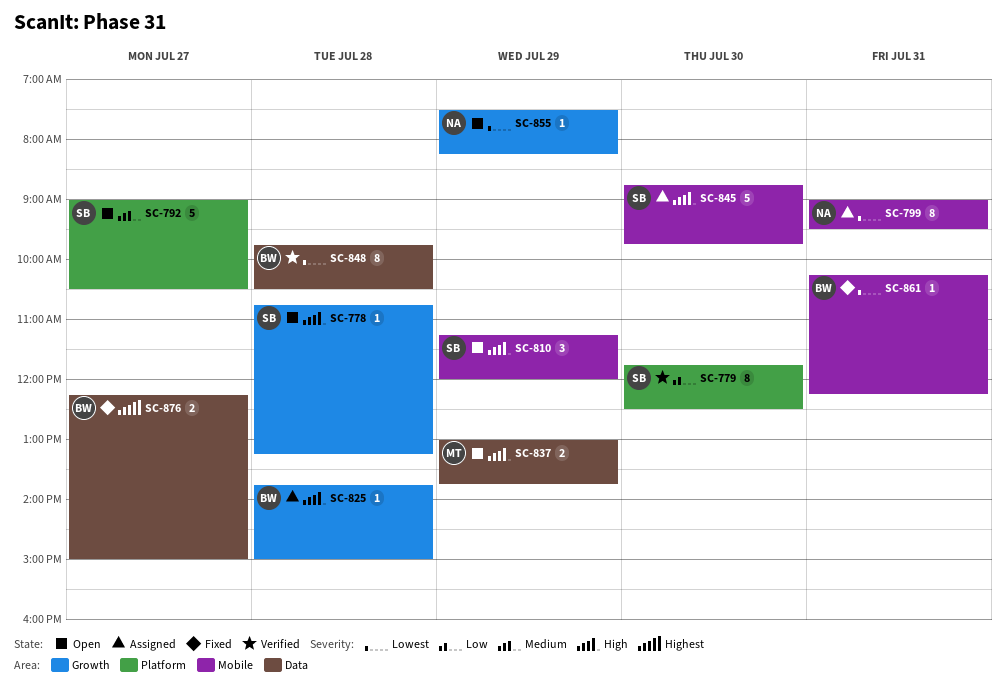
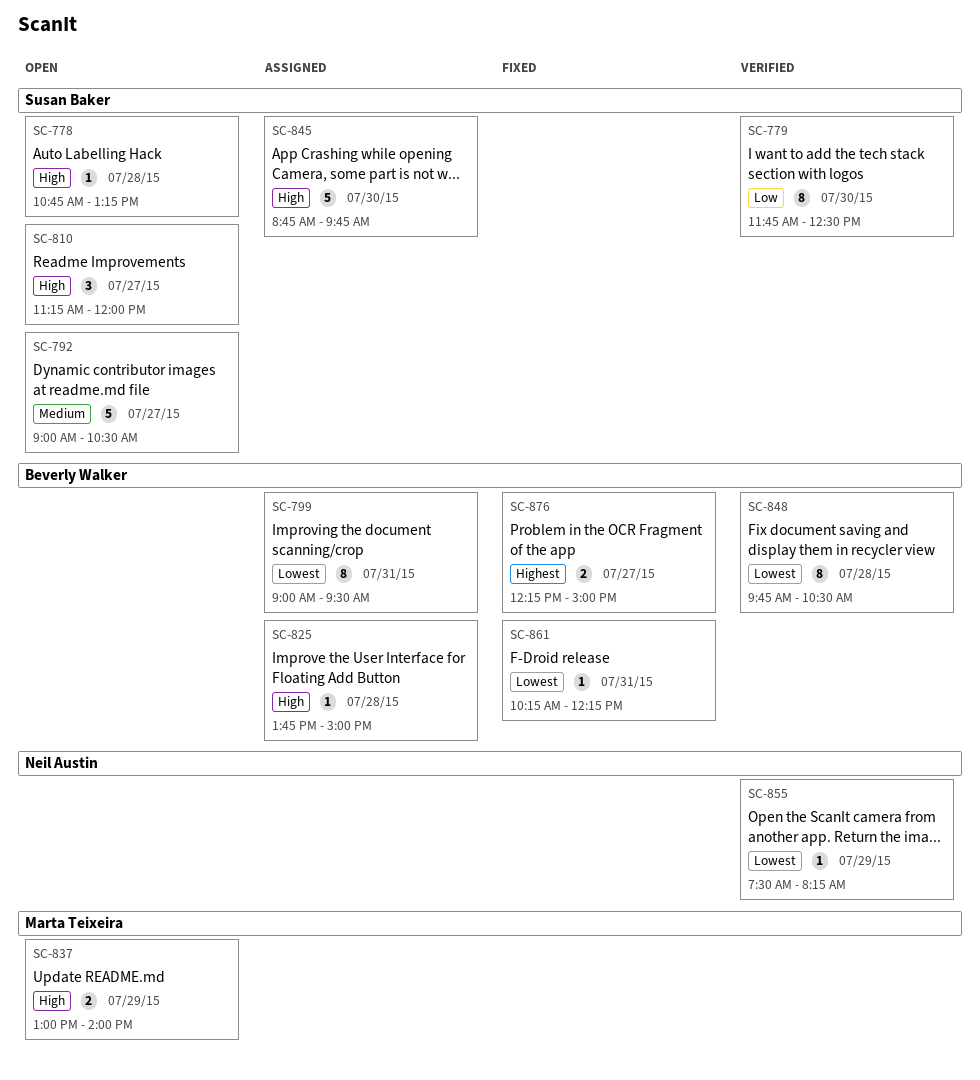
SC-799, owner: Neil Austin -> Beverly Walker
SC-810, day: Jul 29 -> Jul 27
SC-837, ends: 13:45 -> 14:00
SC-855, status: Open -> Verified

